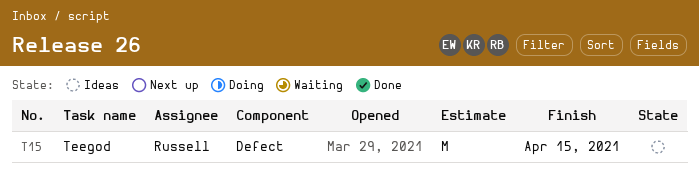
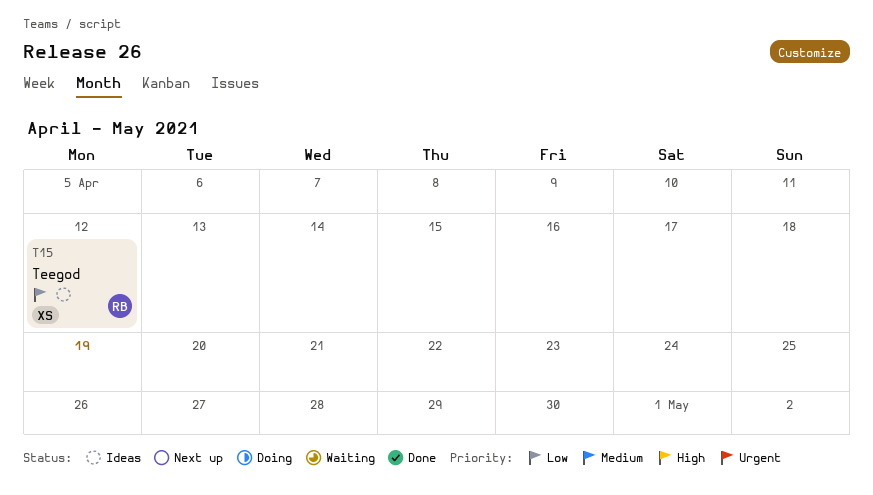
T15, estimate: M -> XS
T15, due: Apr 15 -> Apr 12

